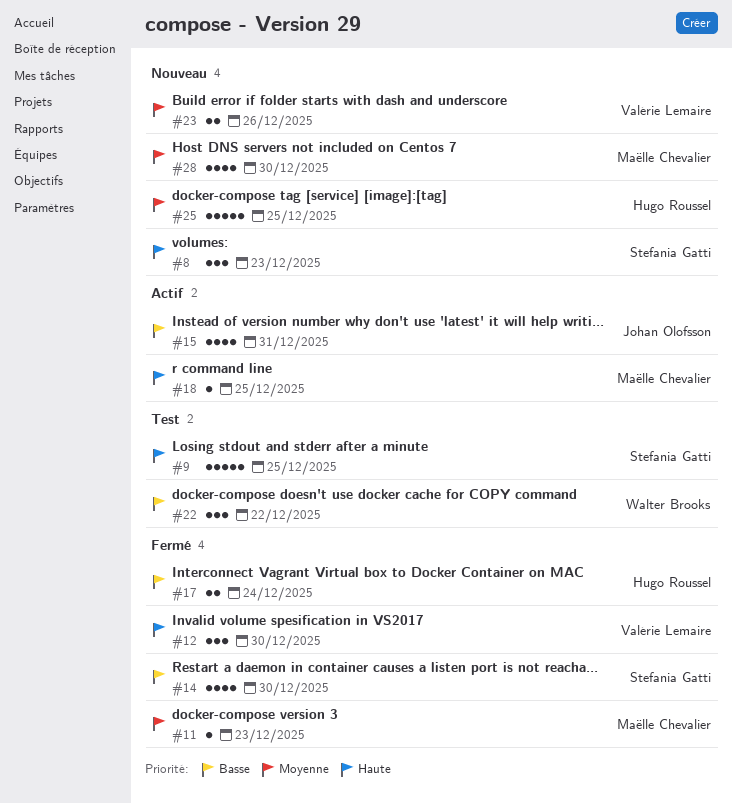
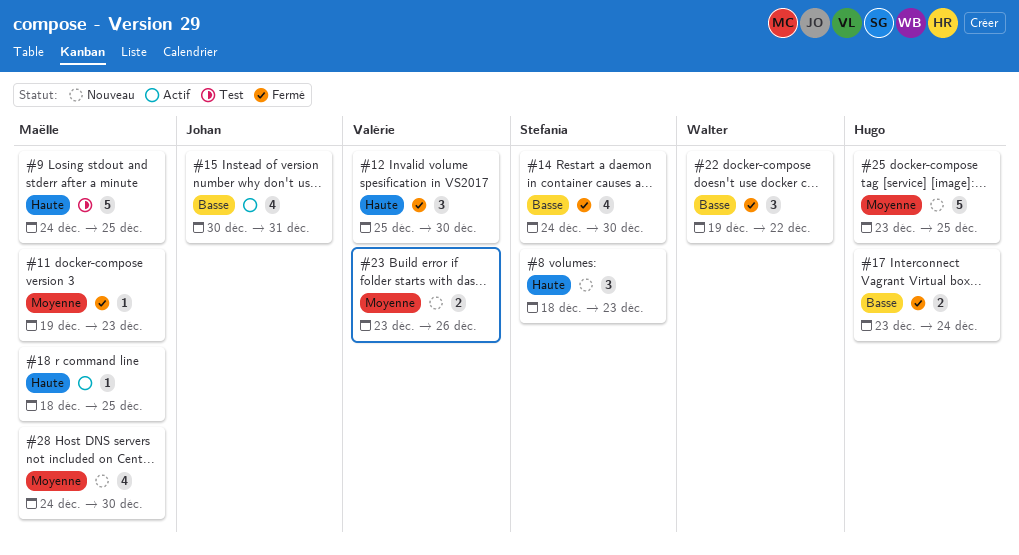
#9, owner: Stefania Gatti -> Maëlle Chevalier
#22, status: Test -> Fermé

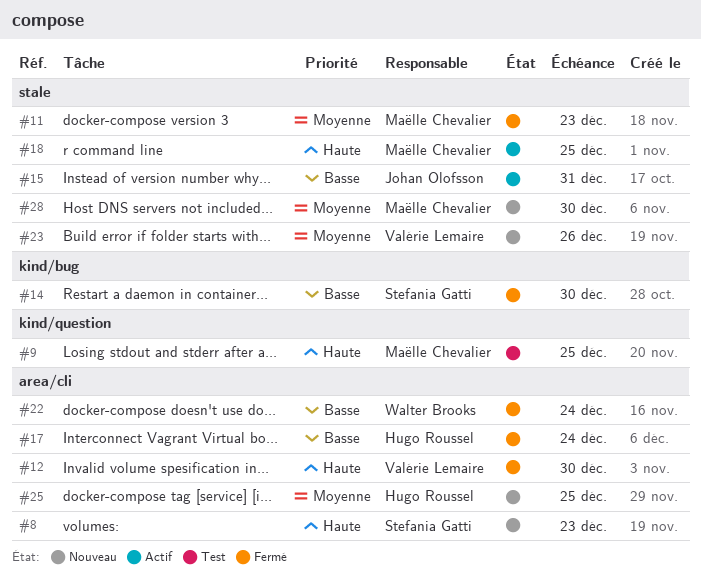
#22, due: Dec 22 -> Dec 24

